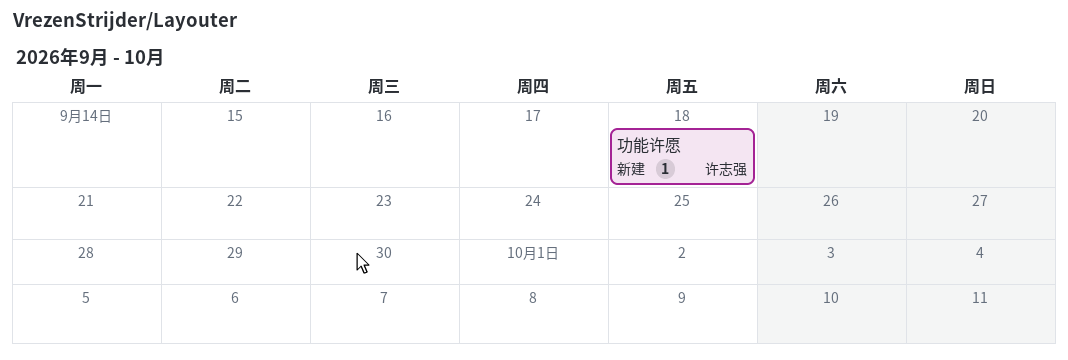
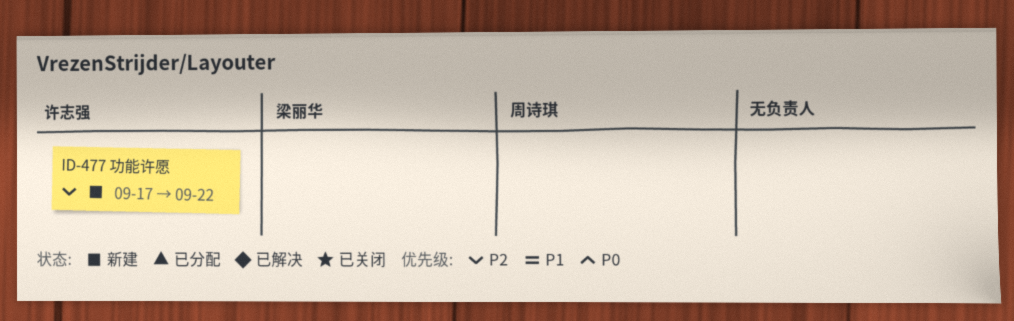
功能许愿, due: Sep 18 -> Sep 22

